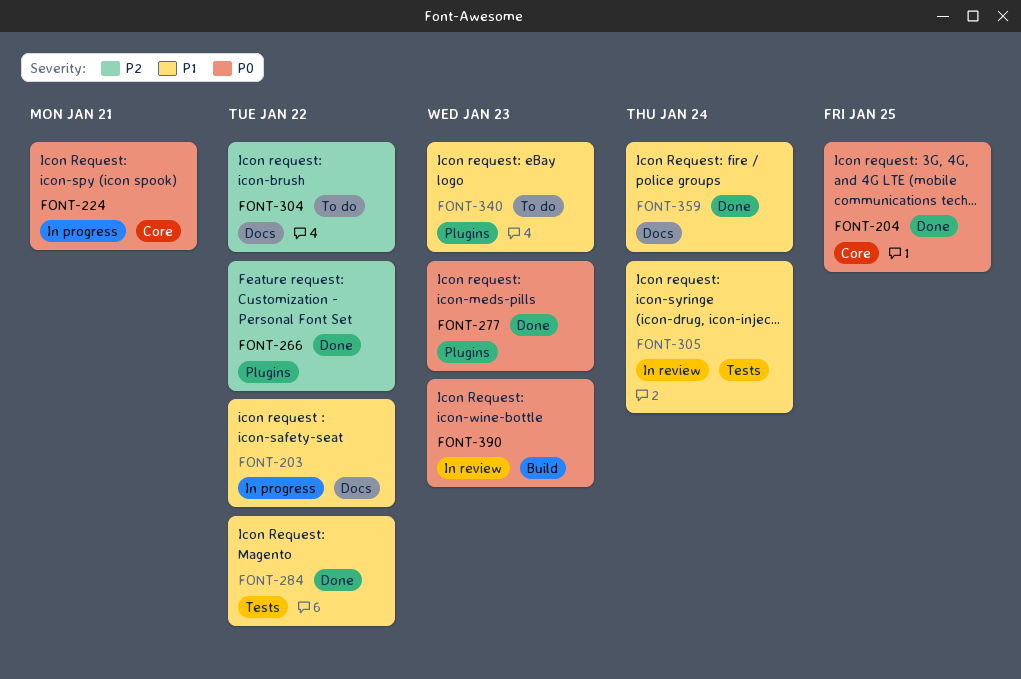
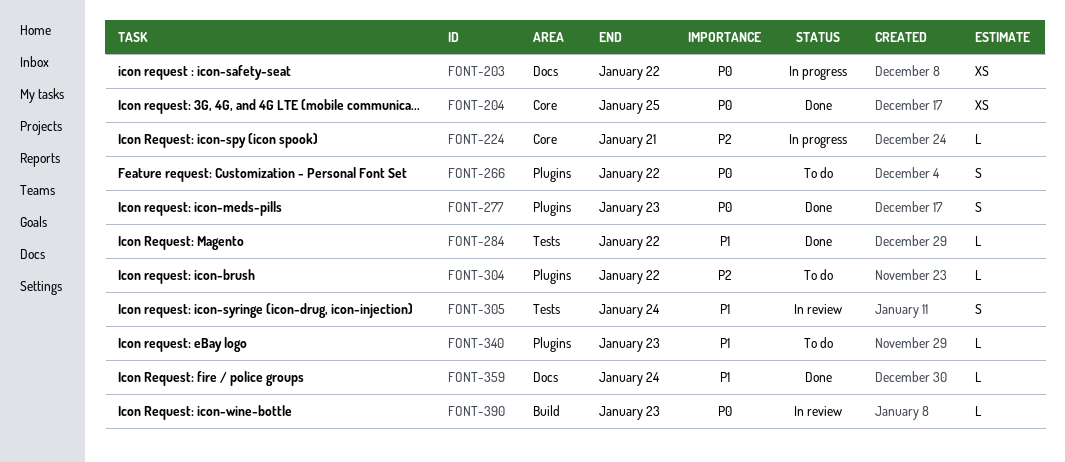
FONT-203, priority: P1 -> P0
FONT-224, priority: P0 -> P2
FONT-266, status: Done -> To do
FONT-266, priority: P2 -> P0
FONT-304, label: Docs -> Plugins

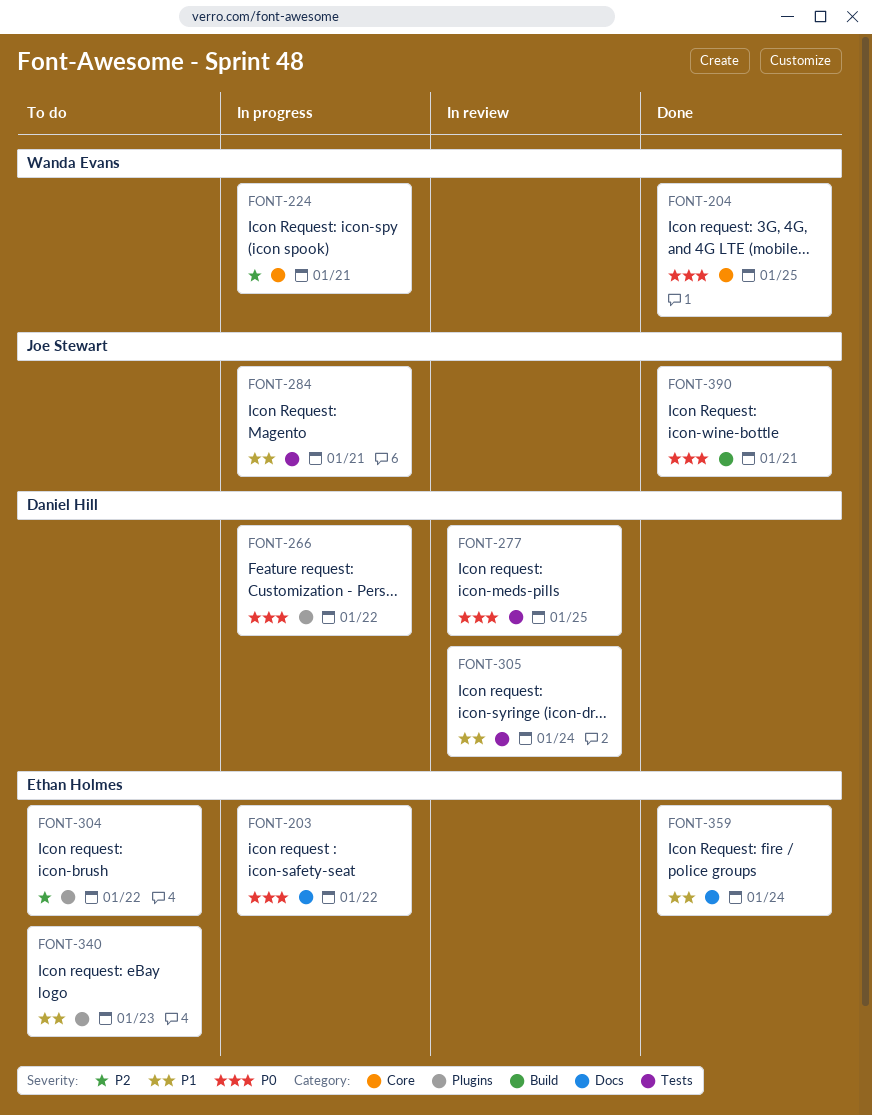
FONT-266, status: To do -> In progress
FONT-277, status: Done -> In review
FONT-277, label: Plugins -> Tests
FONT-277, due: Jan 23 -> Jan 25
FONT-284, status: Done -> In progress
FONT-284, due: Jan 22 -> Jan 21
FONT-390, status: In review -> Done
FONT-390, due: Jan 23 -> Jan 21

